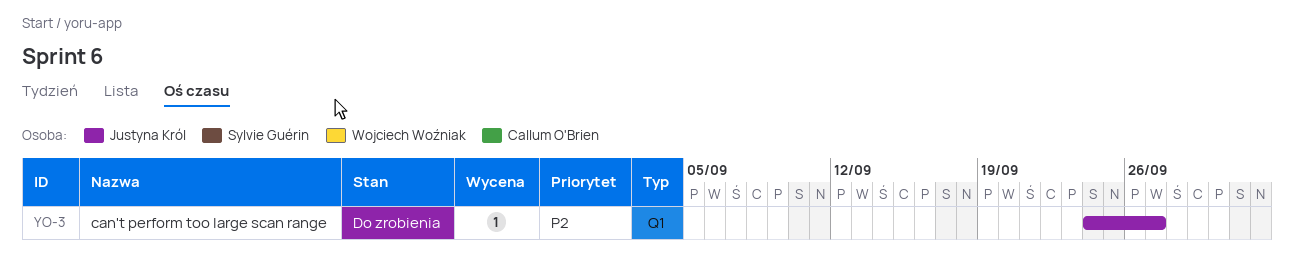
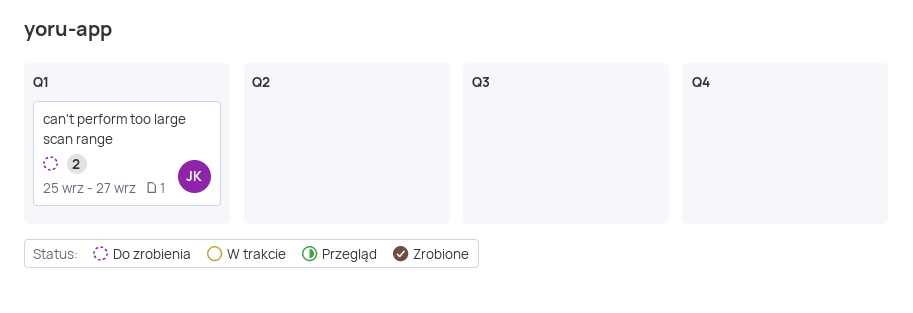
can't perform too large scan range, estimate: 1 -> 2
can't perform too large scan range, start: Sep 24 -> Sep 25

